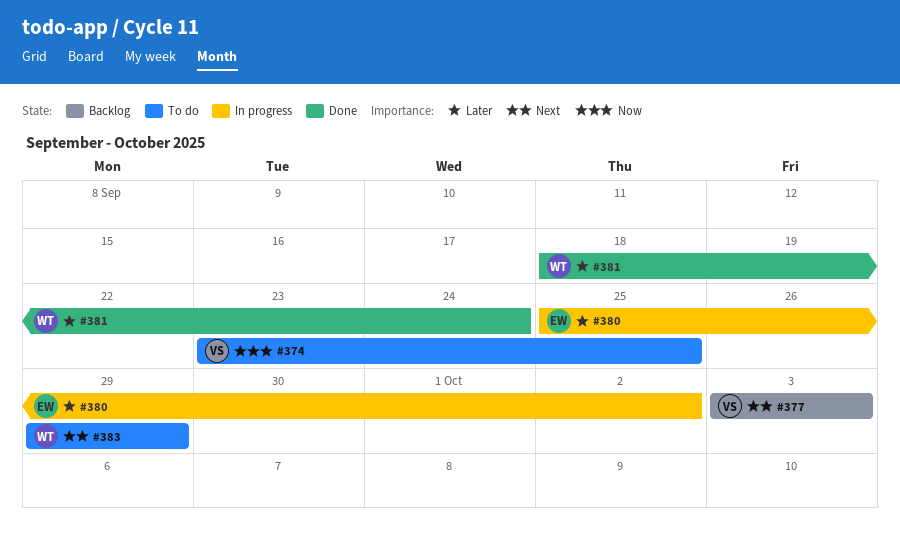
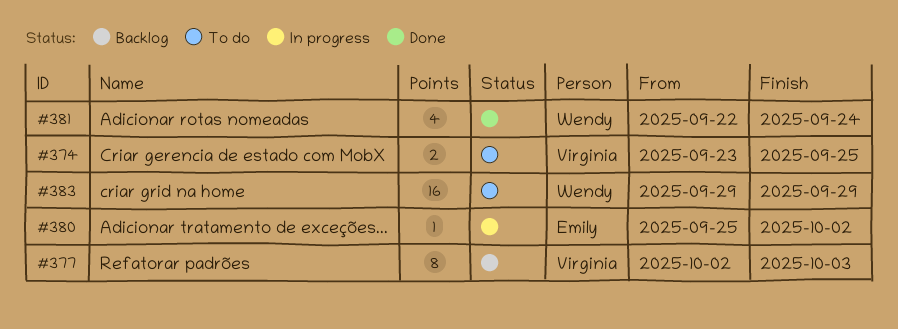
#377, start: Oct 3 -> Oct 2
#381, start: Sep 18 -> Sep 22

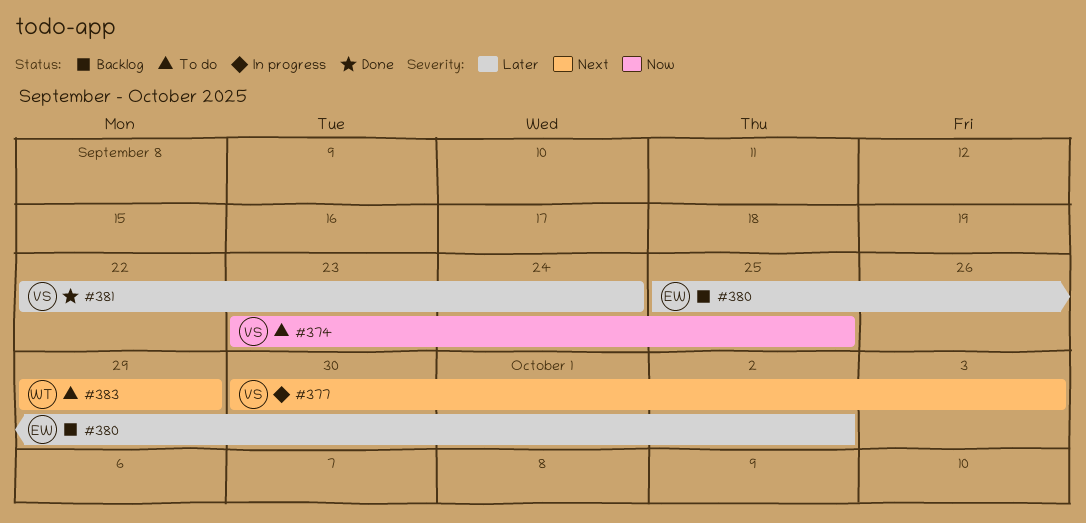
#377, status: Backlog -> In progress
#377, start: Oct 2 -> Sep 30
#380, status: In progress -> Backlog
#381, owner: Wendy -> Virginia

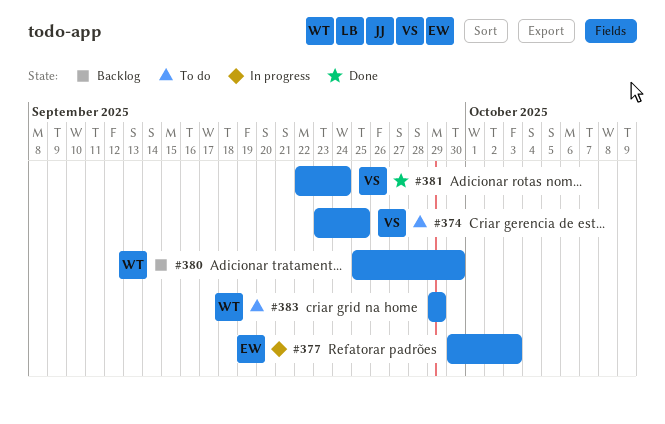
#377, owner: VS -> EW
#380, owner: EW -> WT
#380, due: Oct 2 -> Sep 30

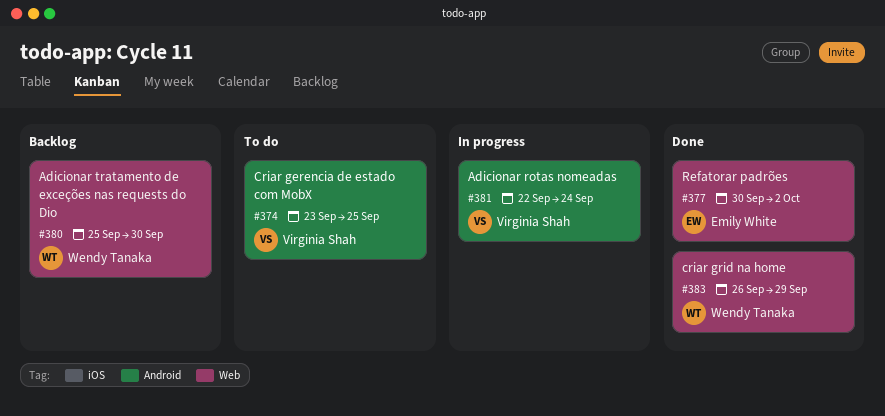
#377, status: In progress -> Done
#377, due: Oct 3 -> Oct 2
#381, status: Done -> In progress
#383, status: To do -> Done
#383, start: Sep 29 -> Sep 26

